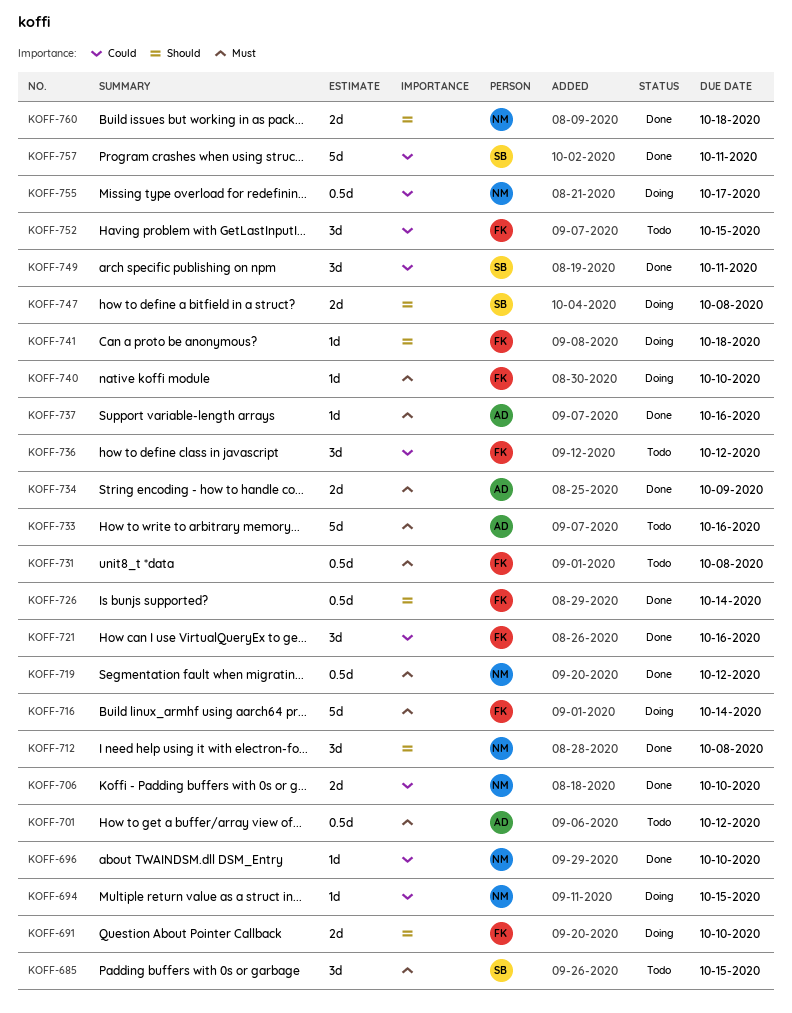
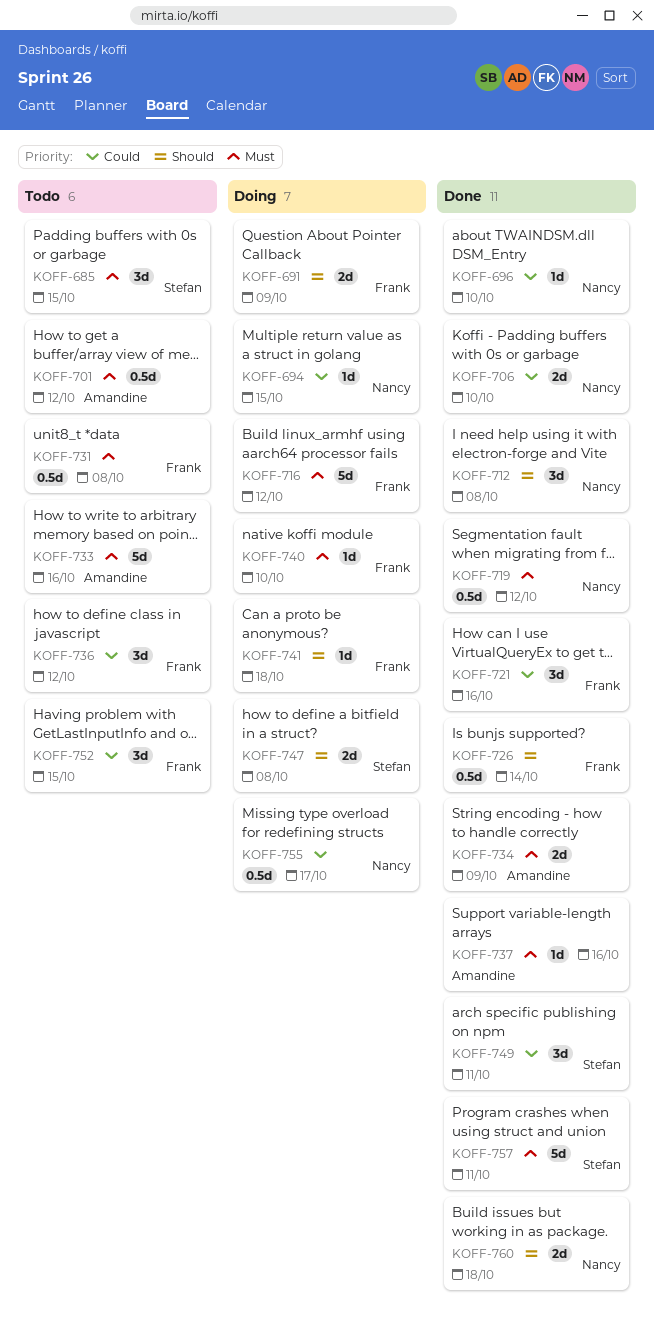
KOFF-691, due: Oct 10 -> Oct 9
KOFF-716, due: Oct 14 -> Oct 12
KOFF-757, priority: Could -> Must

